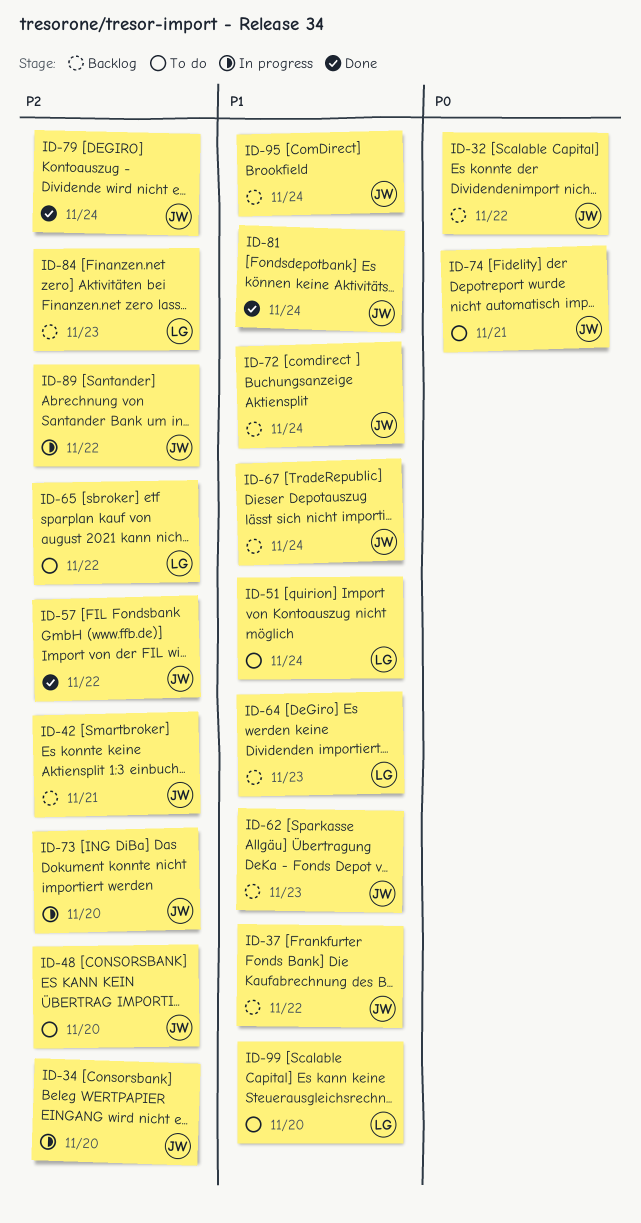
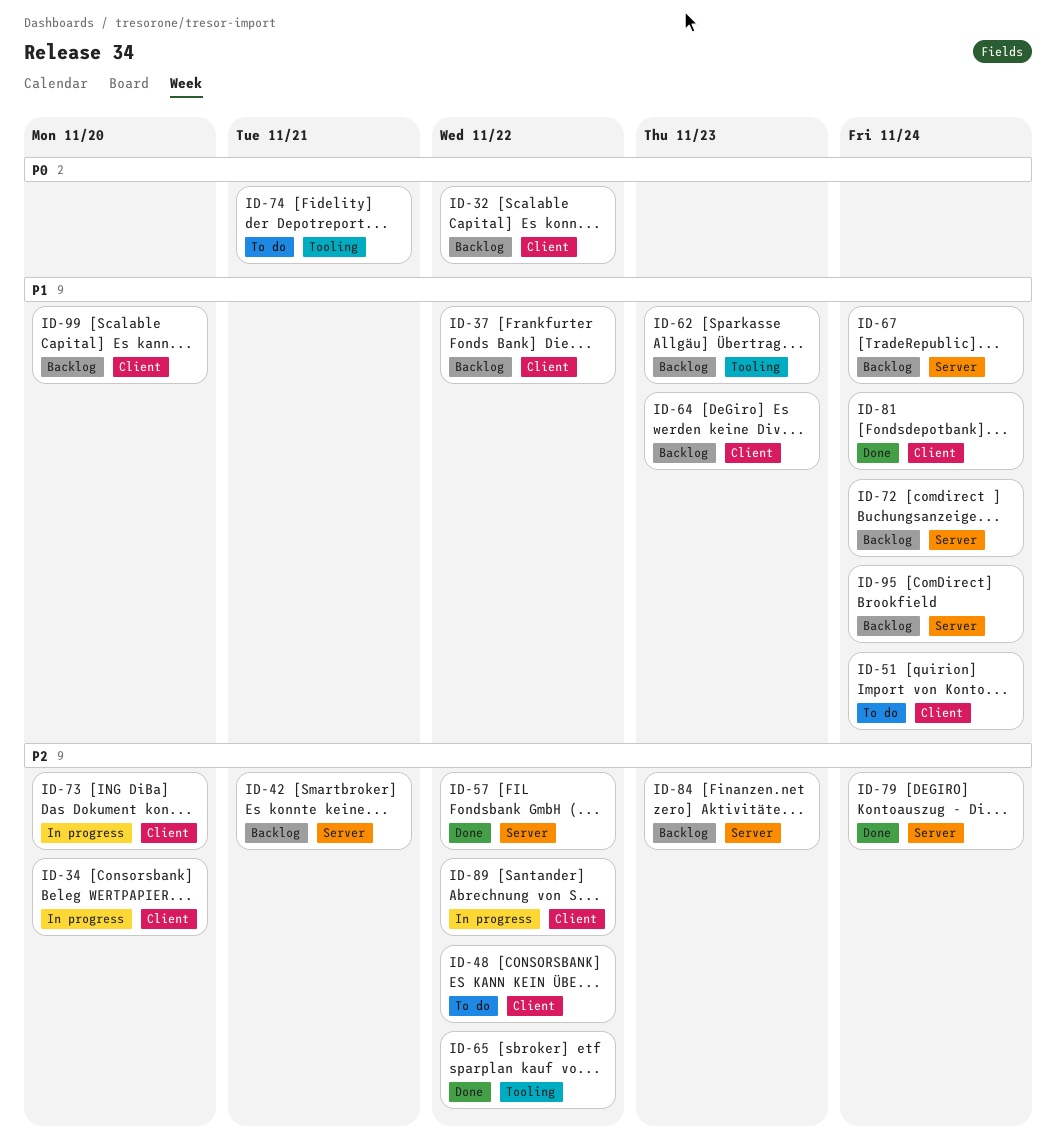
ID-48, due: Nov 20 -> Nov 22
ID-65, status: To do -> Done
ID-99, status: To do -> Backlog

